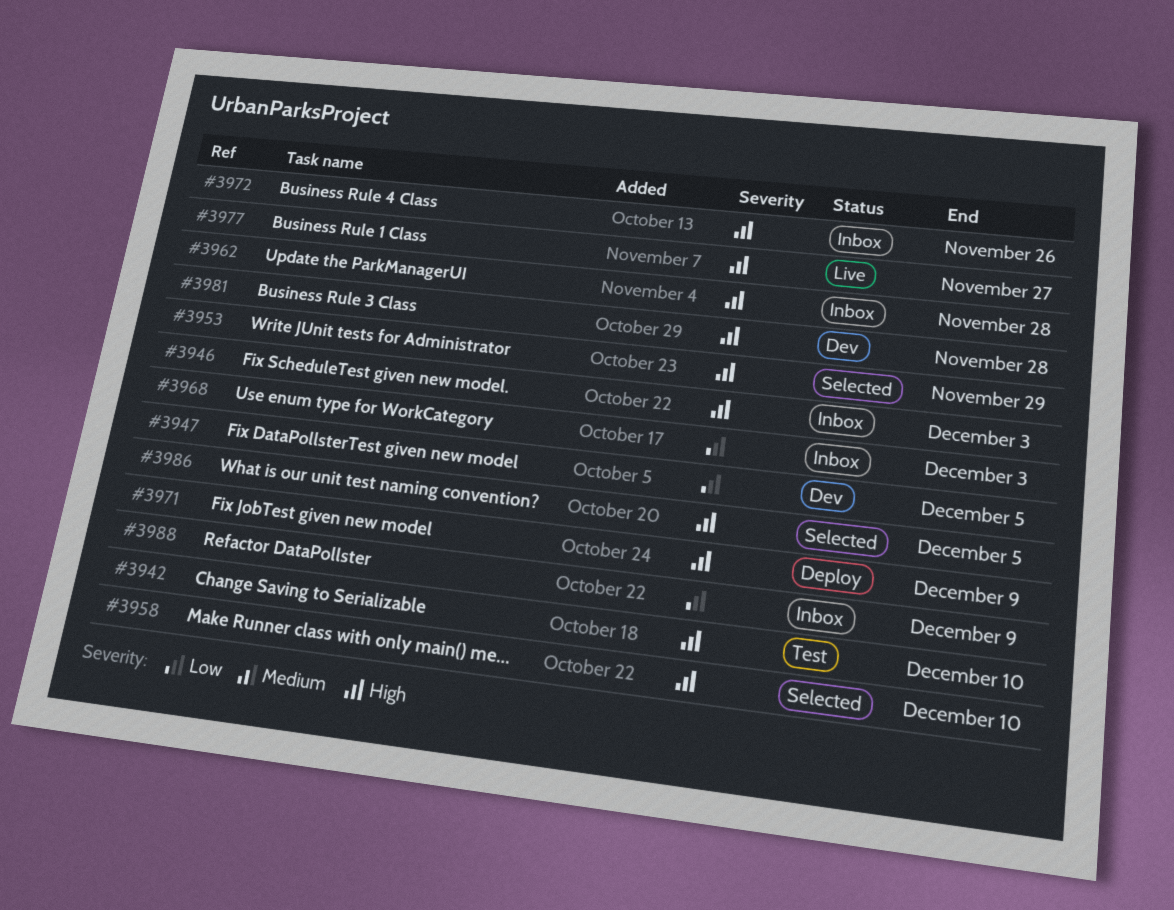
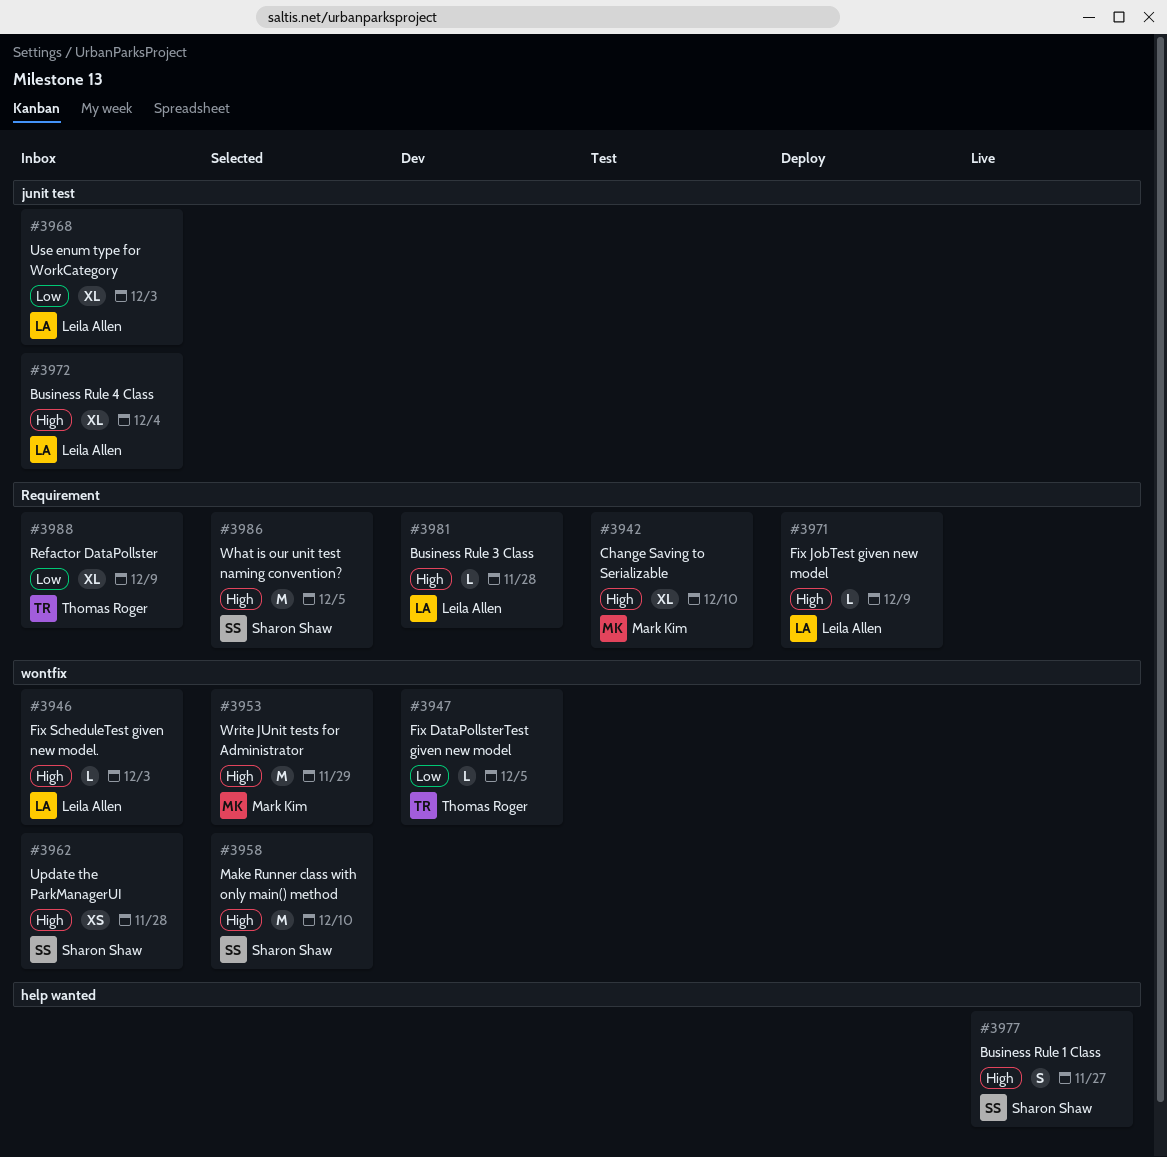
#3972, due: Nov 26 -> Dec 4

